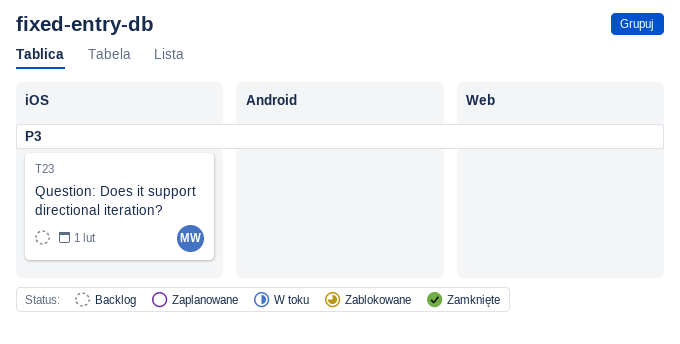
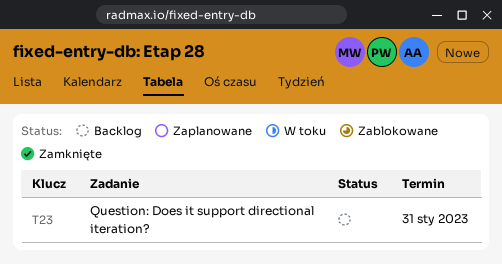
T23, due: Feb 1 -> Jan 31

